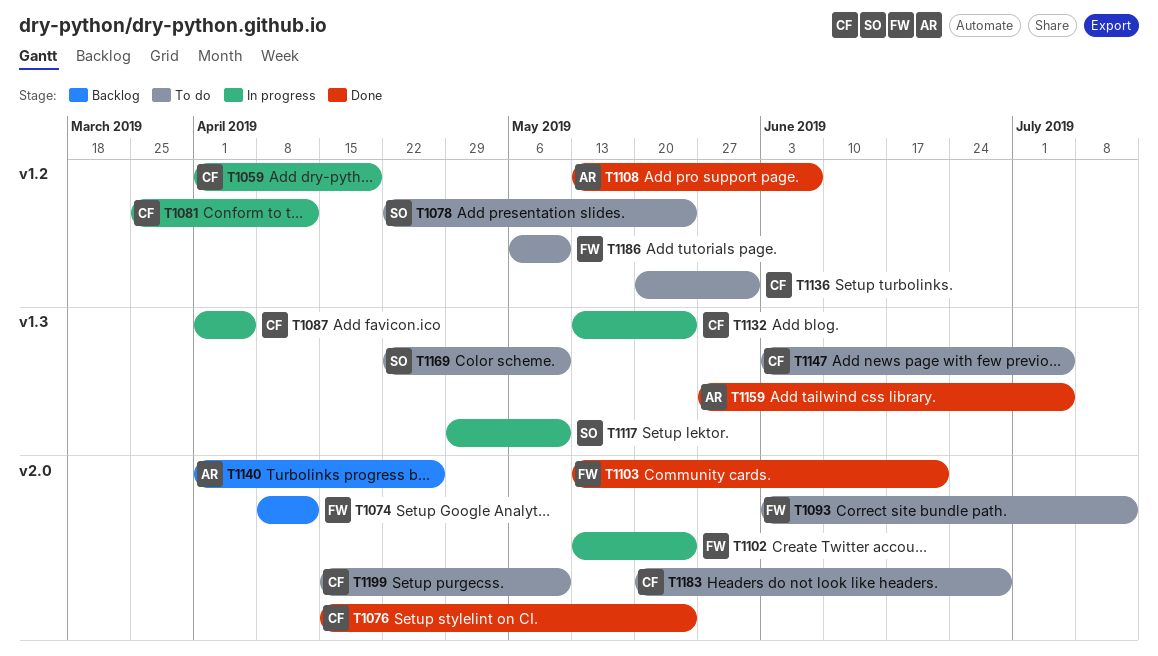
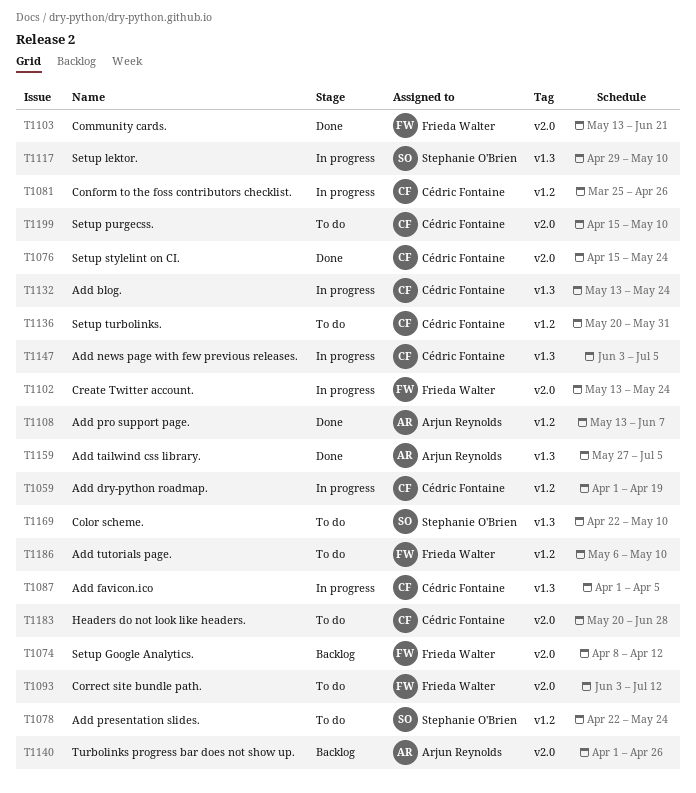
T1081, due: Apr 12 -> Apr 26
T1147, status: To do -> In progress

